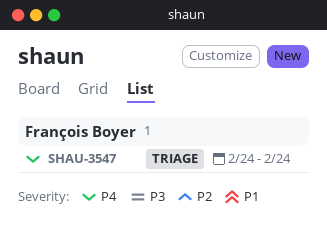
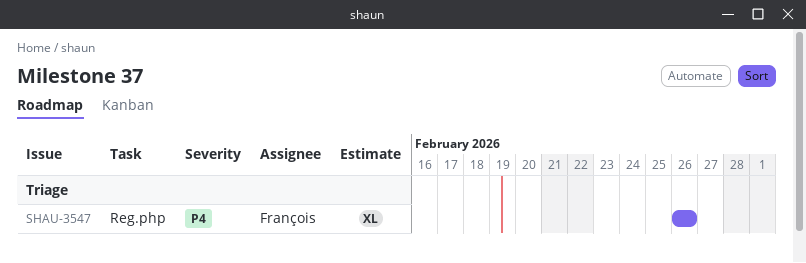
SHAU-3547, start: Feb 24 -> Feb 26
SHAU-3547, due: Feb 24 -> Feb 26

